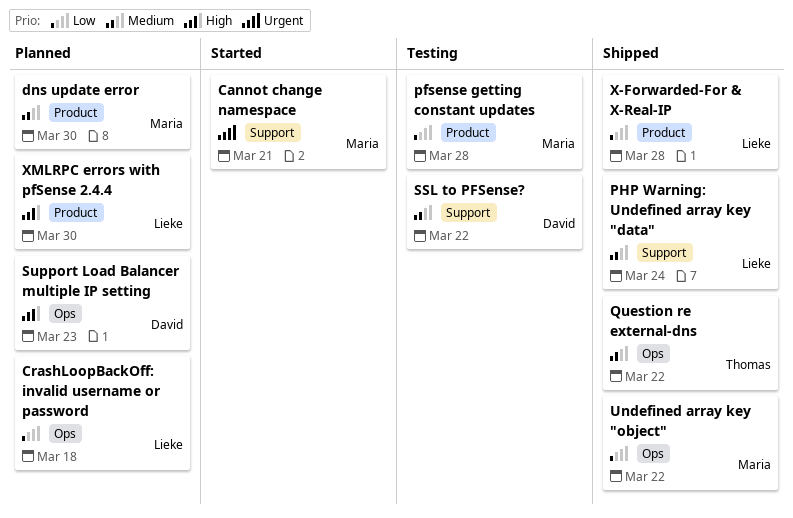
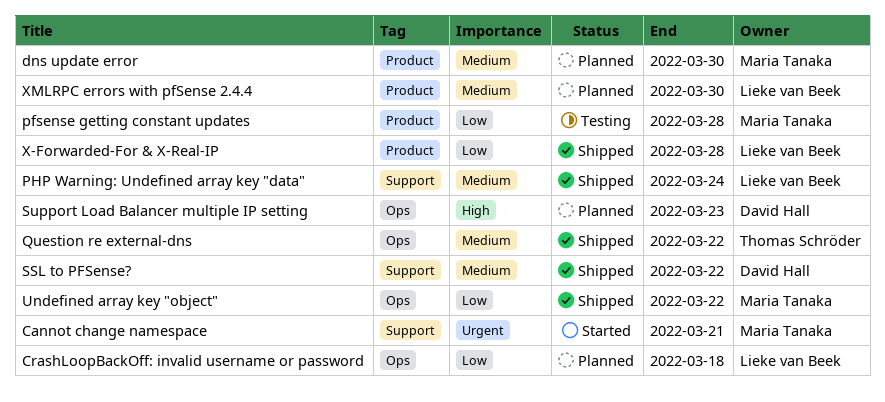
SSL to PFSense?, status: Testing -> Shipped
XMLRPC errors with pfSense 2.4.4, priority: High -> Medium

